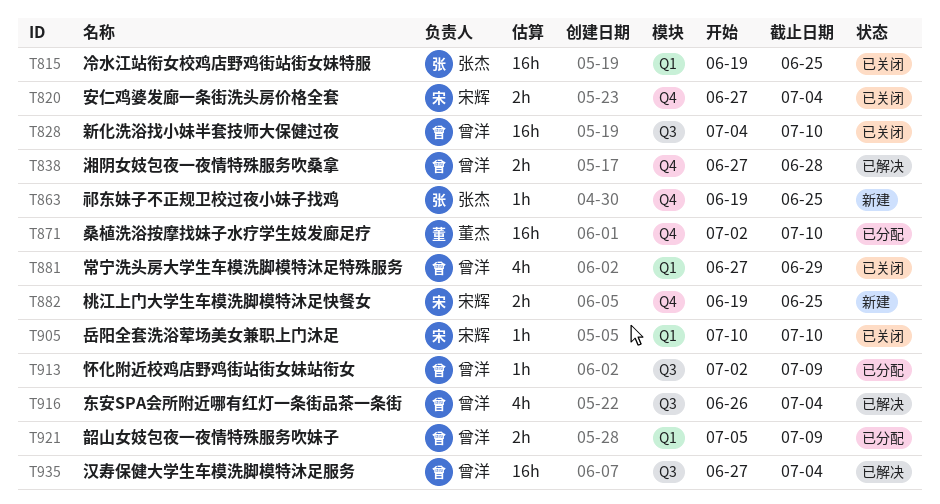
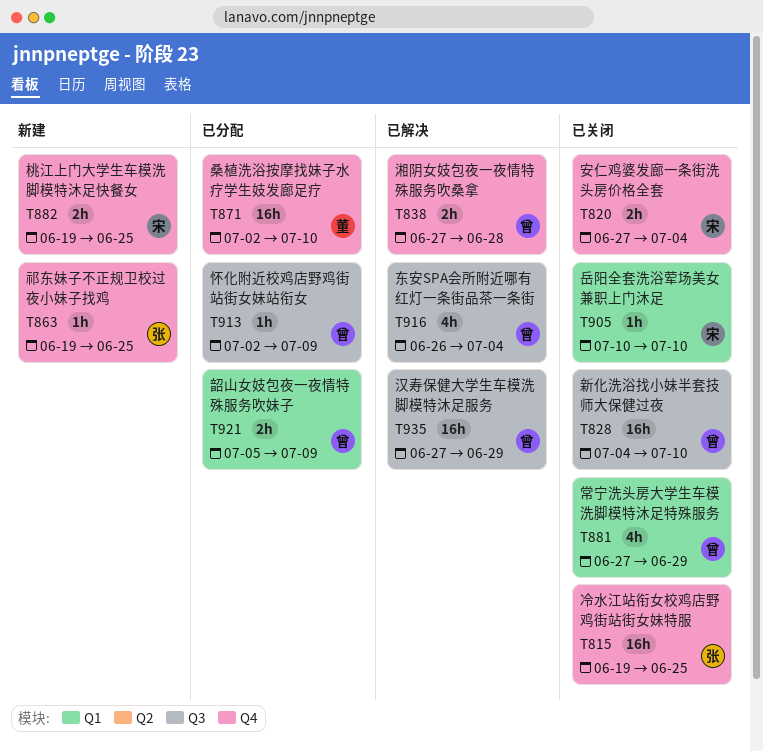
T815, label: Q1 -> Q4
T935, due: Jul 4 -> Jun 29

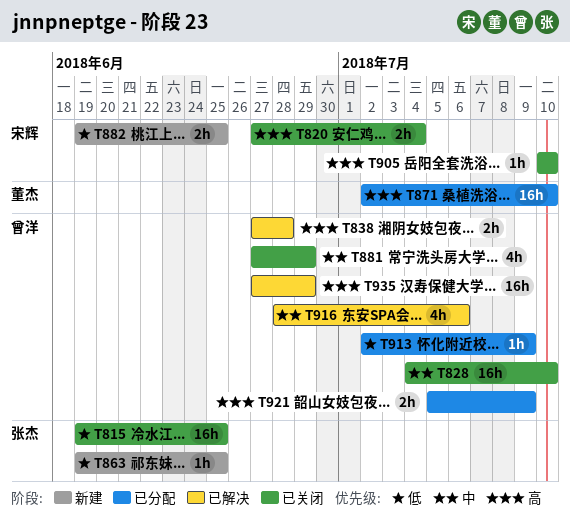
T916, start: Jun 26 -> Jun 28
T916, due: Jul 4 -> Jul 6

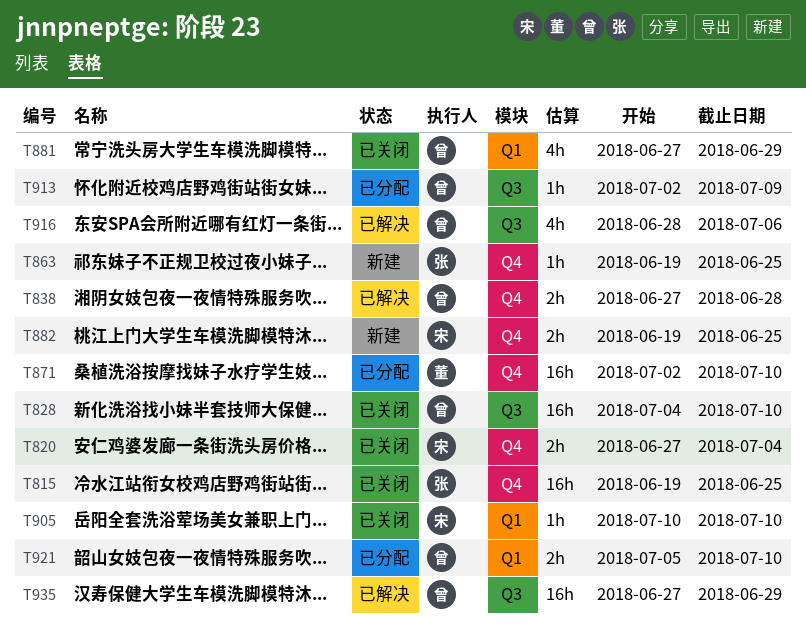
T921, due: Jul 9 -> Jul 10

